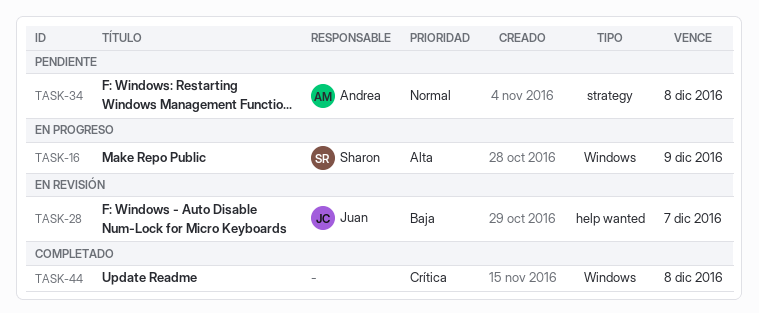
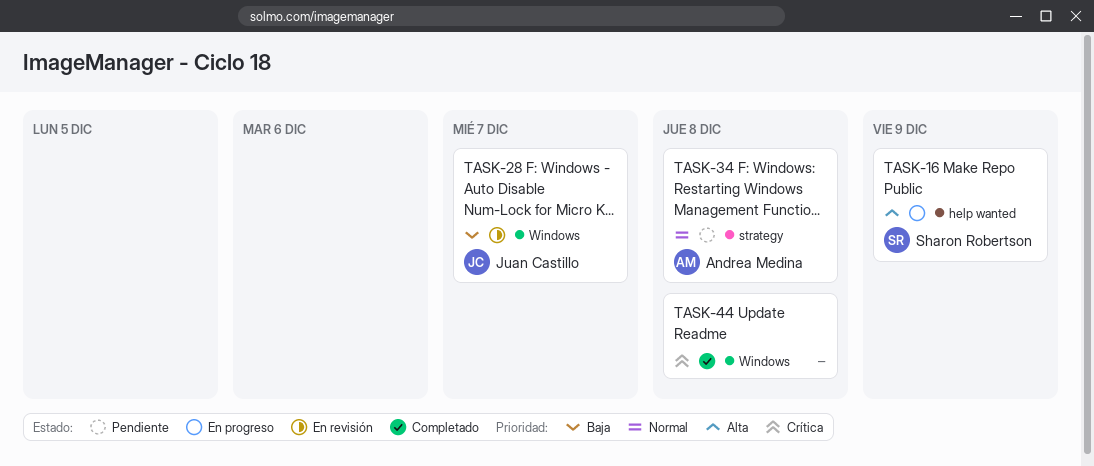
TASK-16, label: Windows -> help wanted
TASK-28, label: help wanted -> Windows

